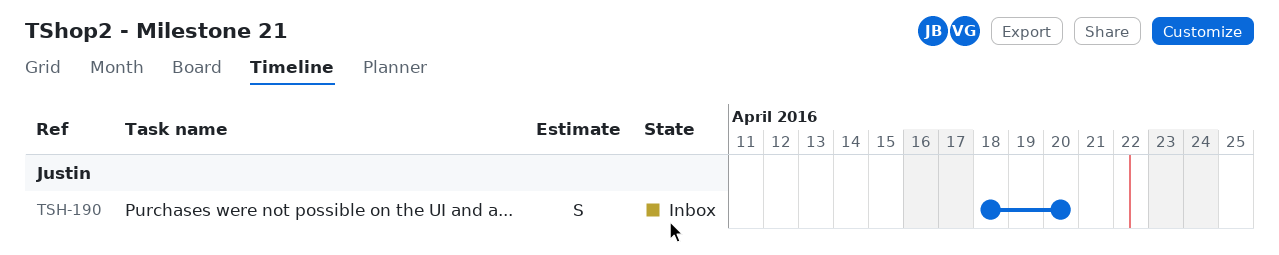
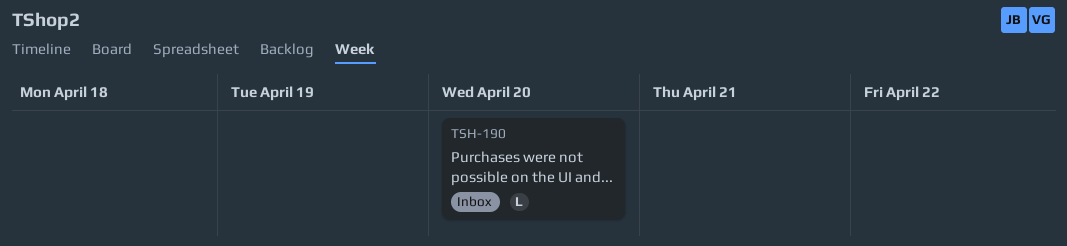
TSH-190, estimate: S -> L

